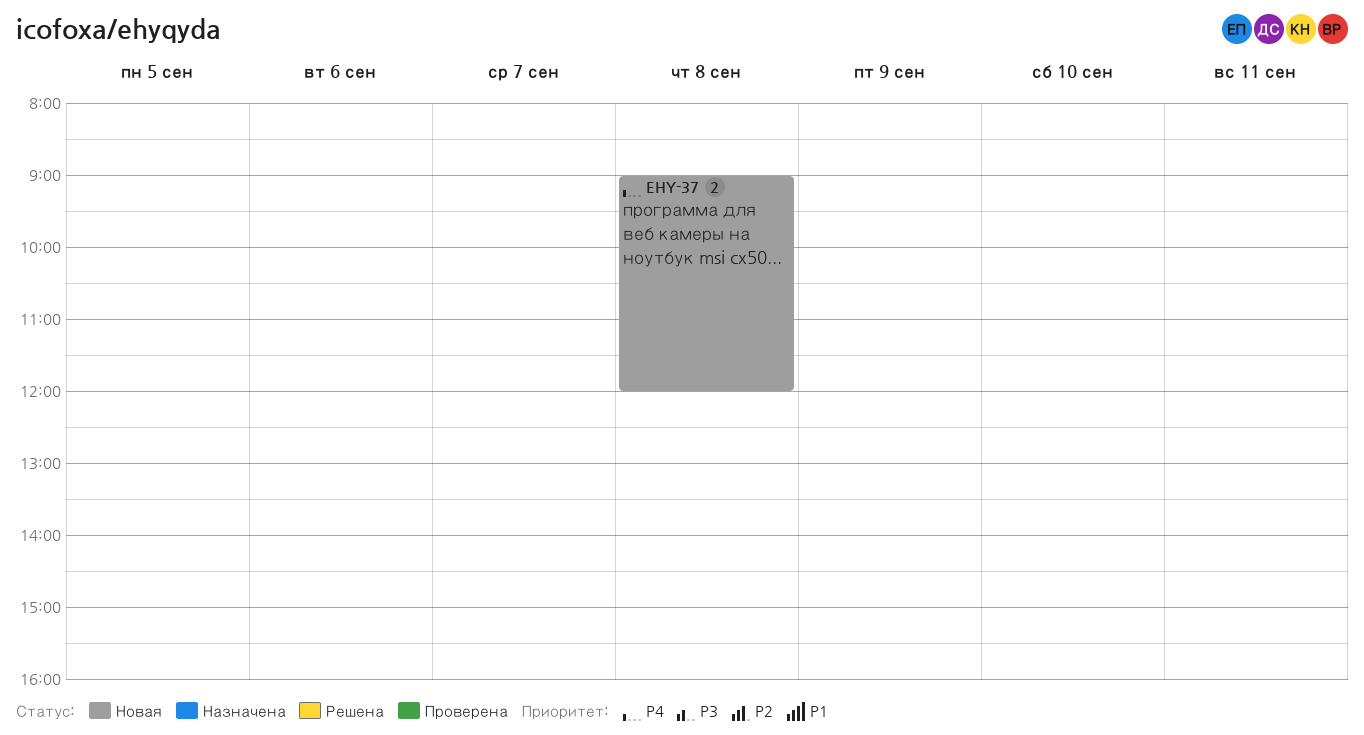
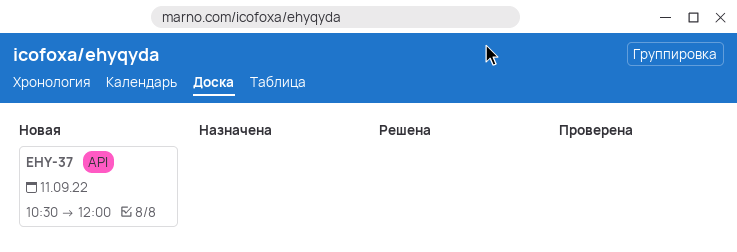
EHY-37, day: Sep 8 -> Sep 11
EHY-37, begins: 09:00 -> 10:30

